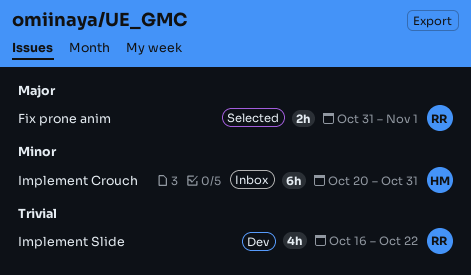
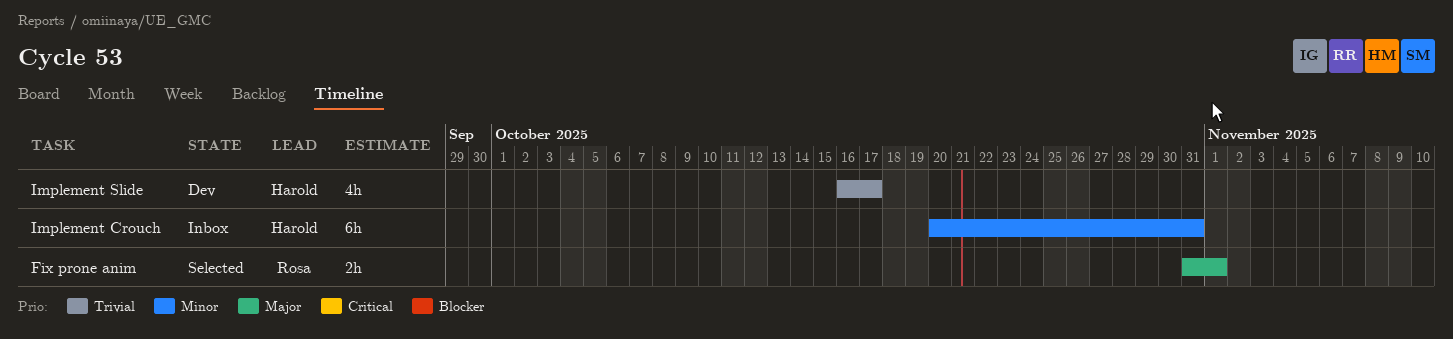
Implement Slide, owner: Rosa -> Harold
Implement Slide, due: Oct 22 -> Oct 17

